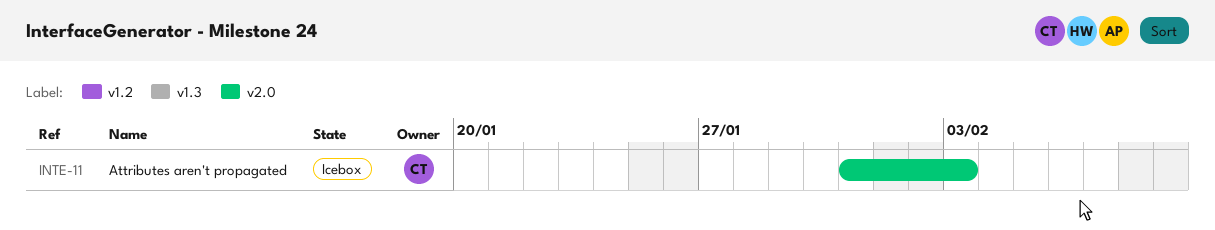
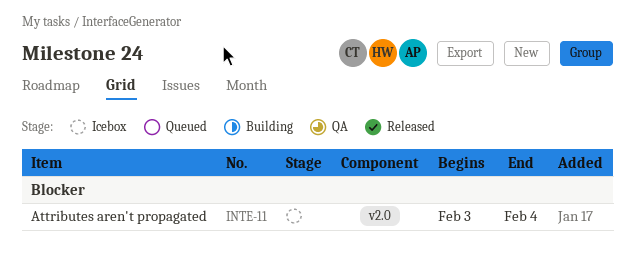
INTE-11, start: Jan 31 -> Feb 3
INTE-11, due: Feb 3 -> Feb 4

